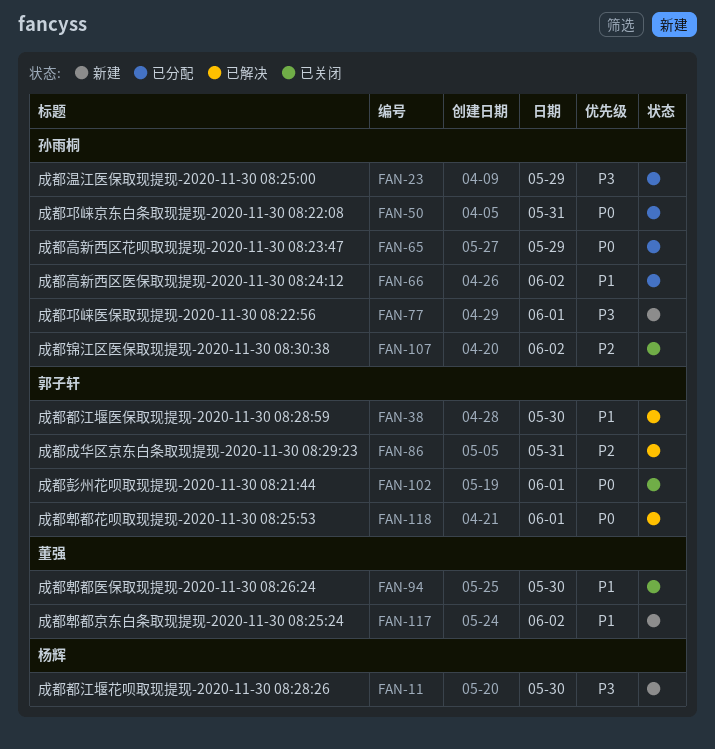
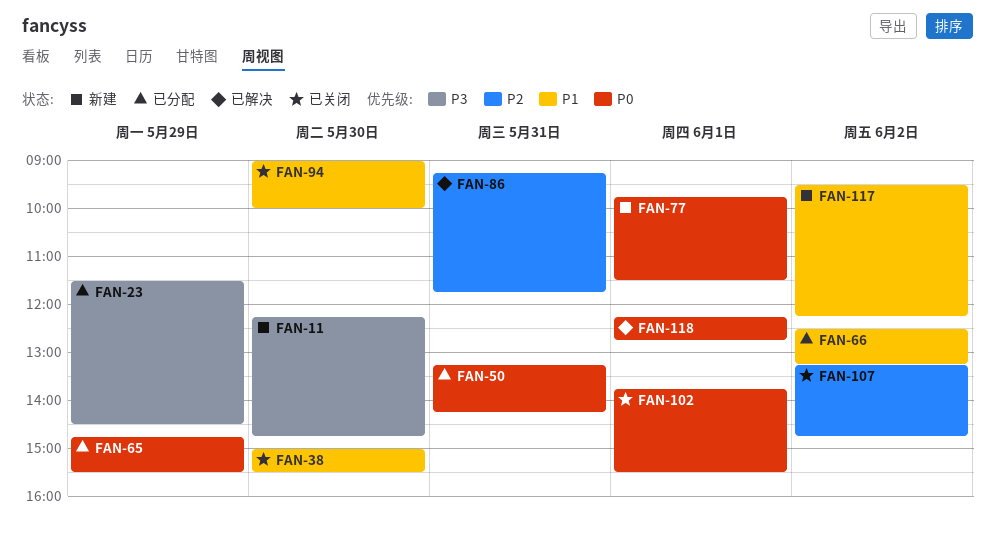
FAN-38, status: 已解决 -> 已关闭
FAN-77, priority: P3 -> P0

